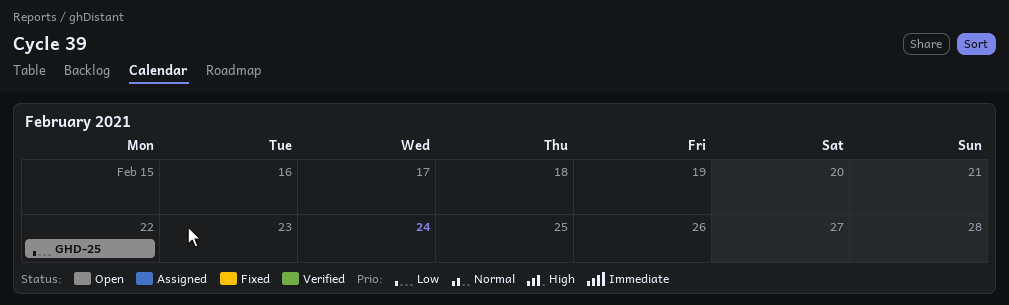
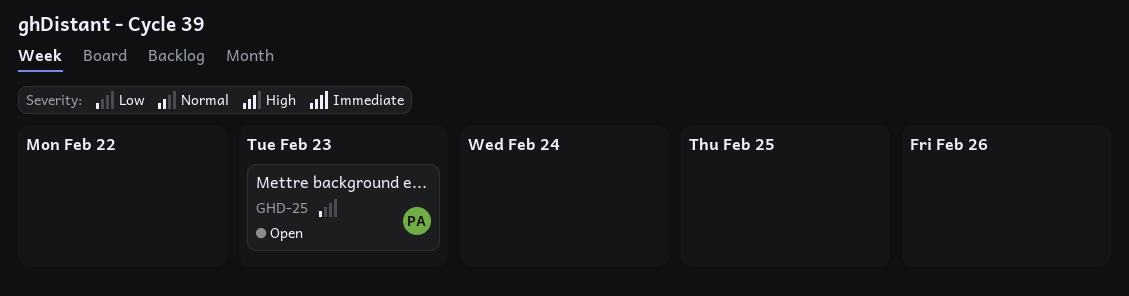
GHD-25, due: Feb 22 -> Feb 23

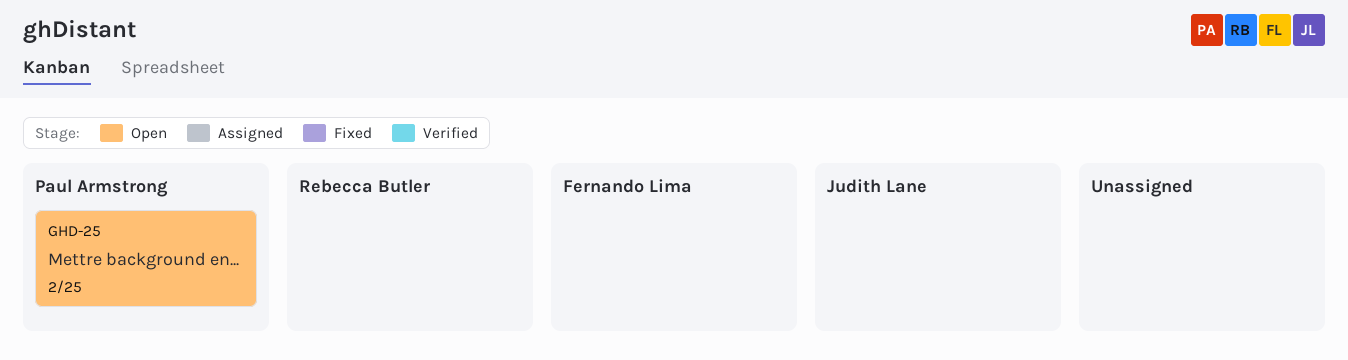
GHD-25, due: Feb 23 -> Feb 25

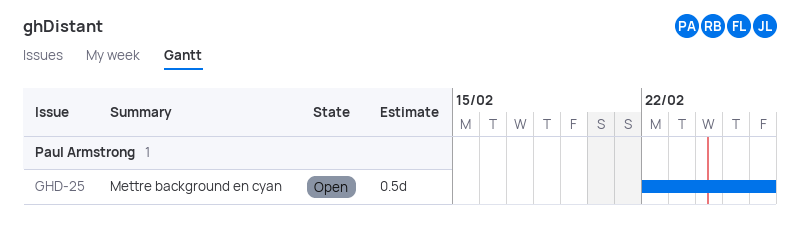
GHD-25, due: Feb 25 -> Feb 26

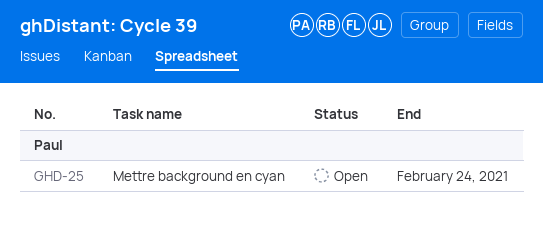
GHD-25, due: Feb 26 -> Feb 24

